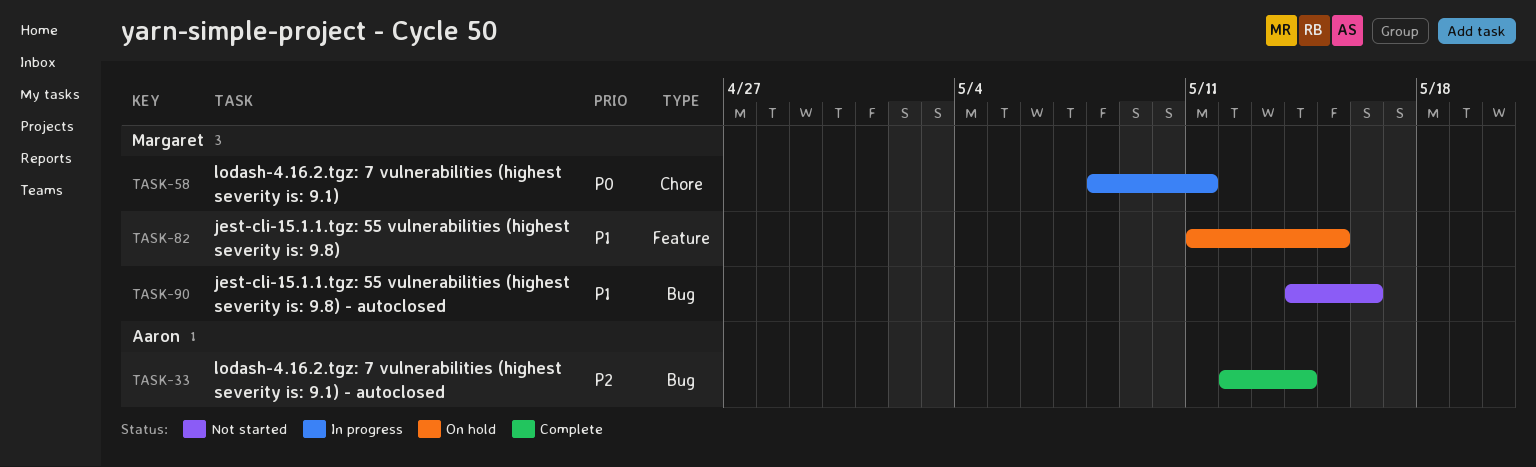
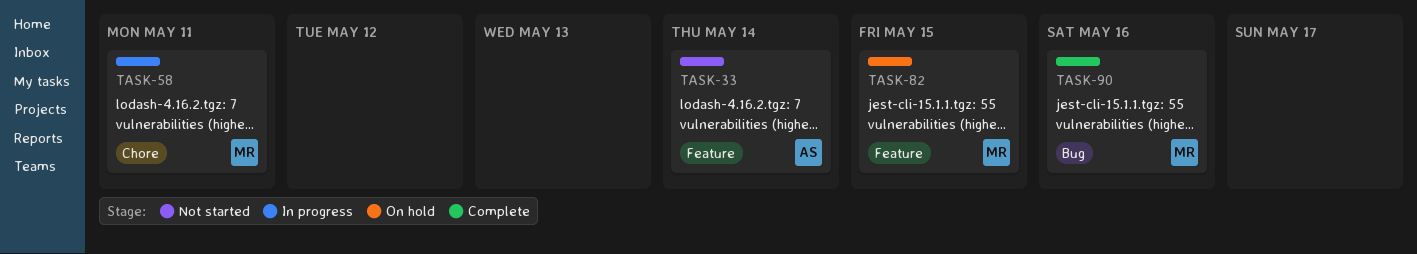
TASK-33, status: Complete -> Not started
TASK-33, label: Bug -> Feature
TASK-90, status: Not started -> Complete

